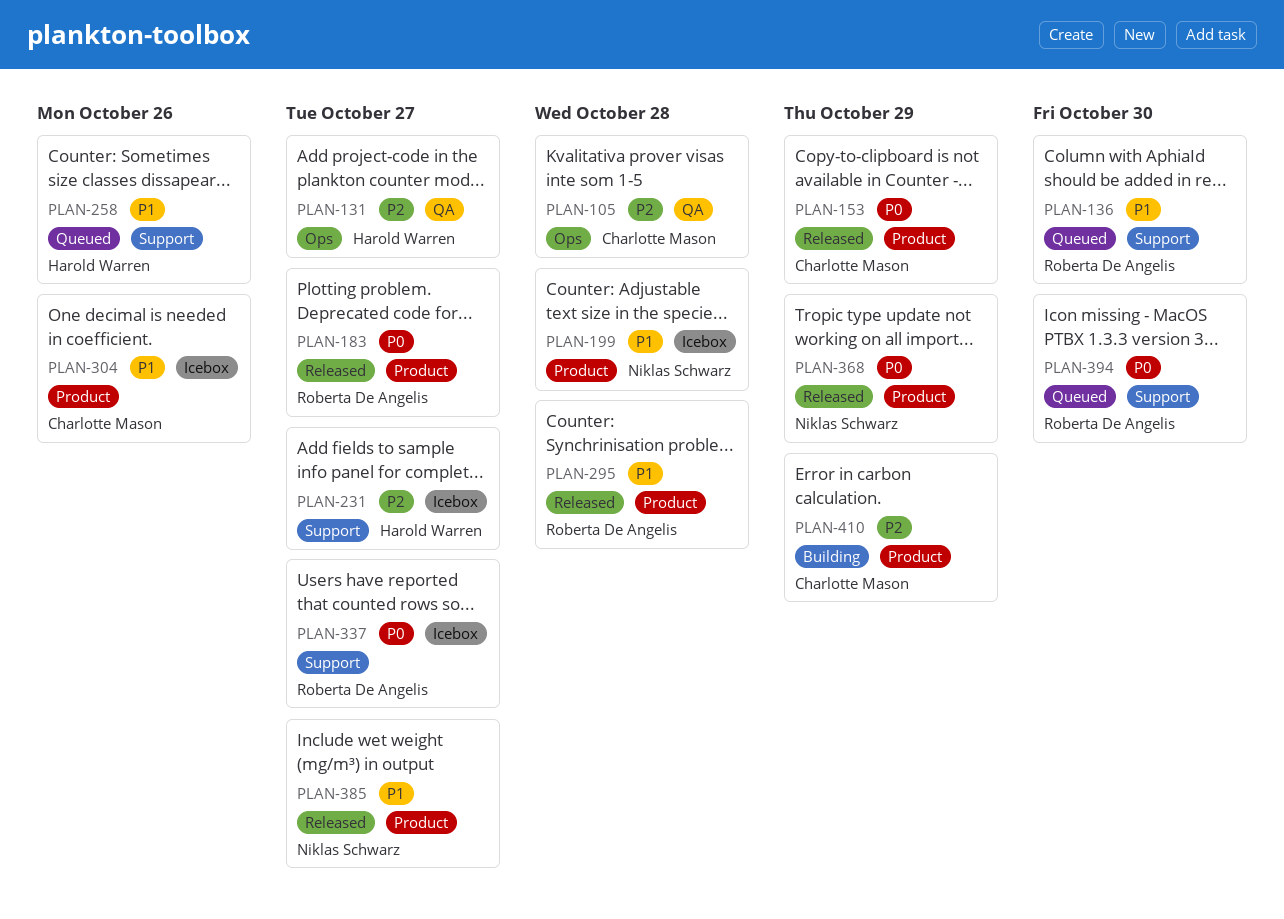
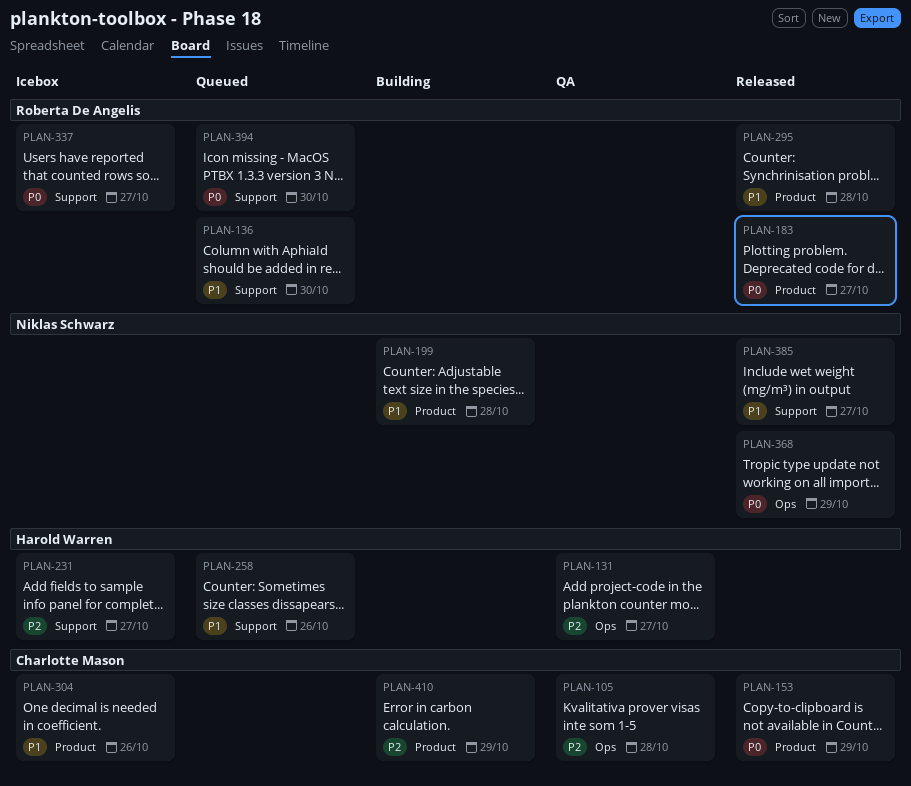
PLAN-199, status: Icebox -> Building
PLAN-368, label: Product -> Ops
PLAN-385, label: Product -> Support

